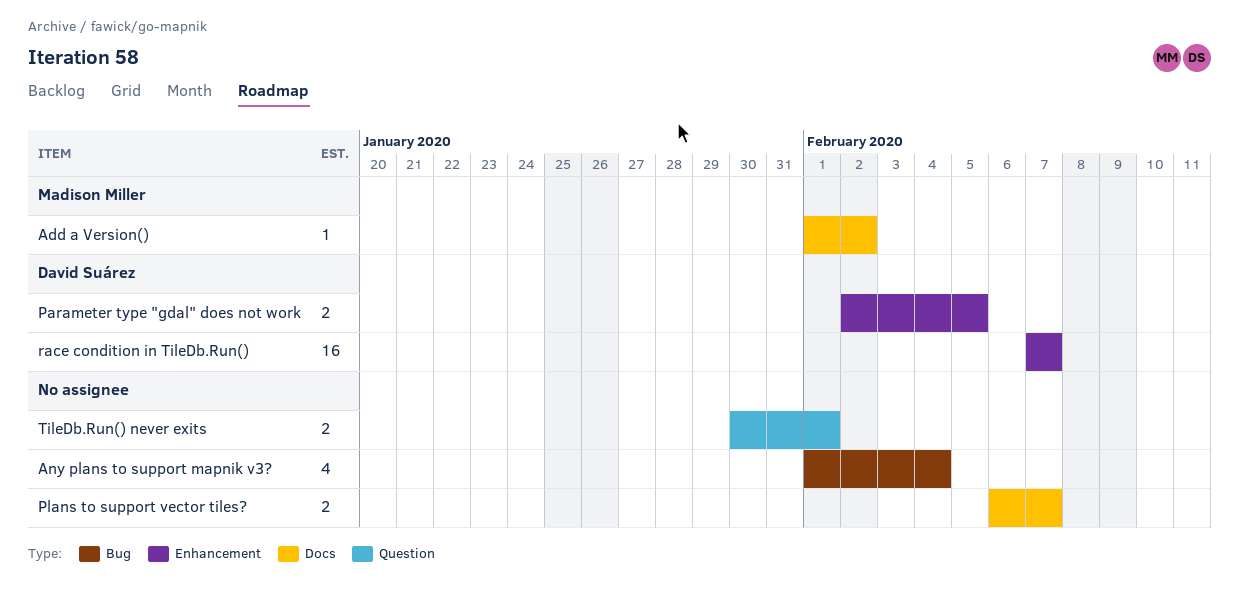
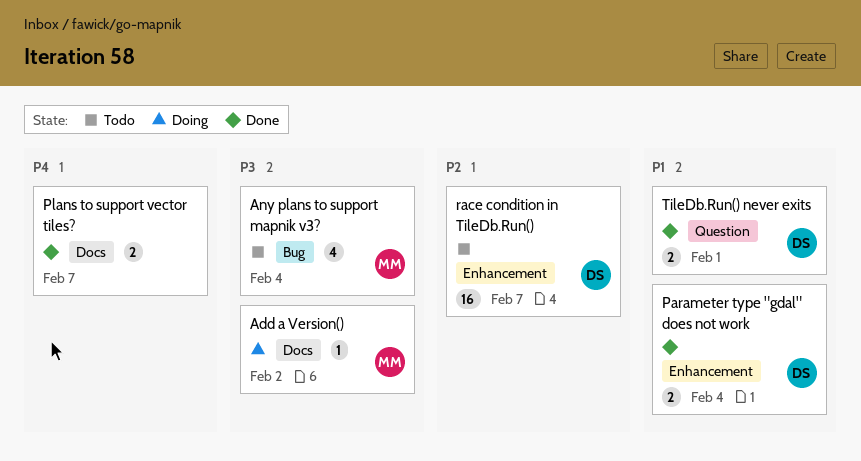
Any plans to support mapnik v3?, owner: none -> Madison Miller
Parameter type "gdal" does not work, due: Feb 5 -> Feb 4
TileDb.Run() never exits, owner: none -> David Suárez

